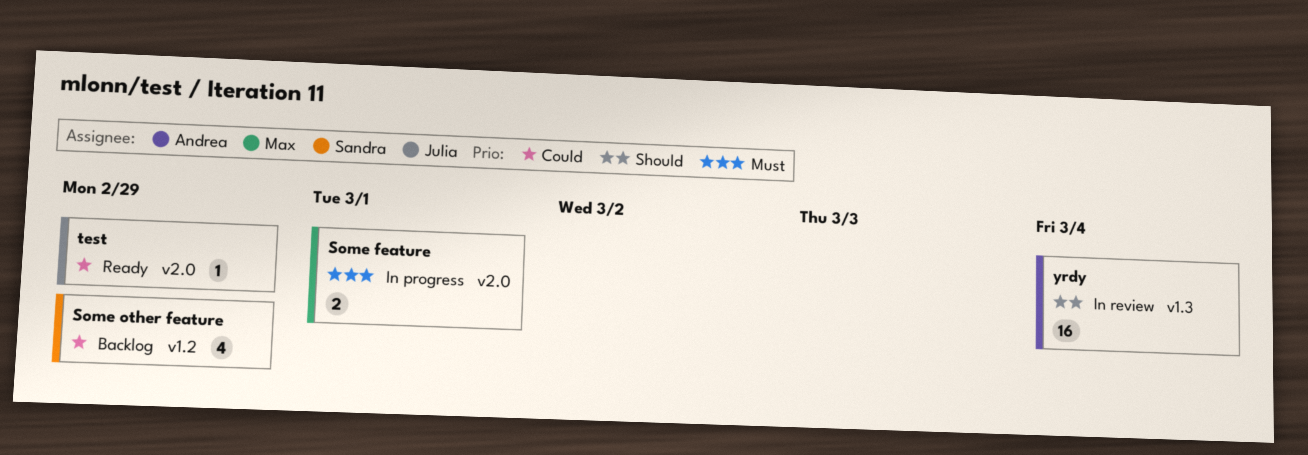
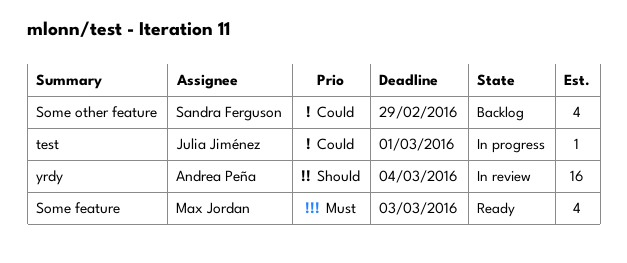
Some feature, status: In progress -> Ready
Some feature, estimate: 2 -> 4
Some feature, due: Mar 1 -> Mar 3
test, status: Ready -> In progress
test, due: Feb 29 -> Mar 1

